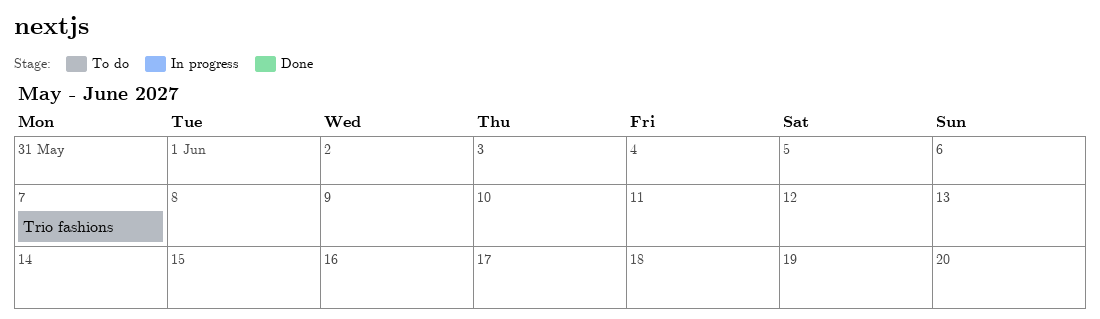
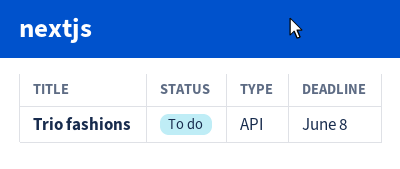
Trio fashions, due: Jun 7 -> Jun 8

